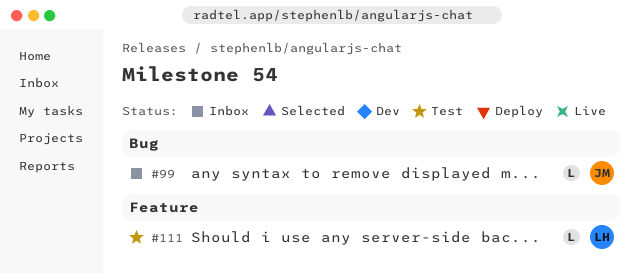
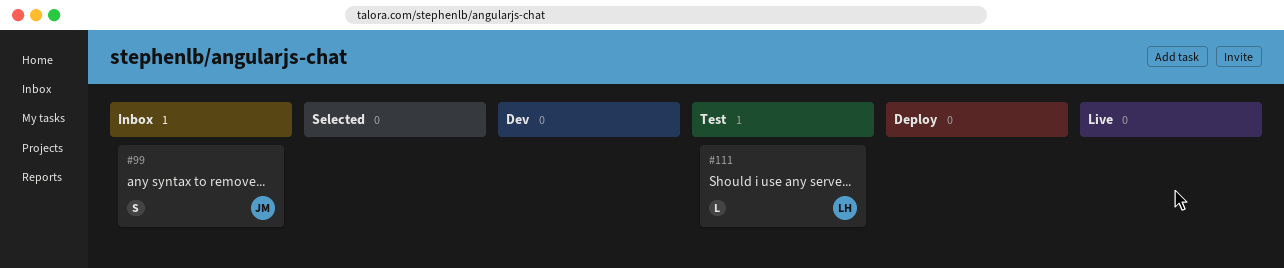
#99, estimate: L -> S

